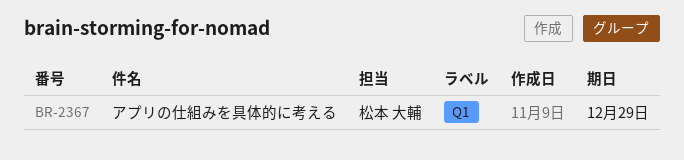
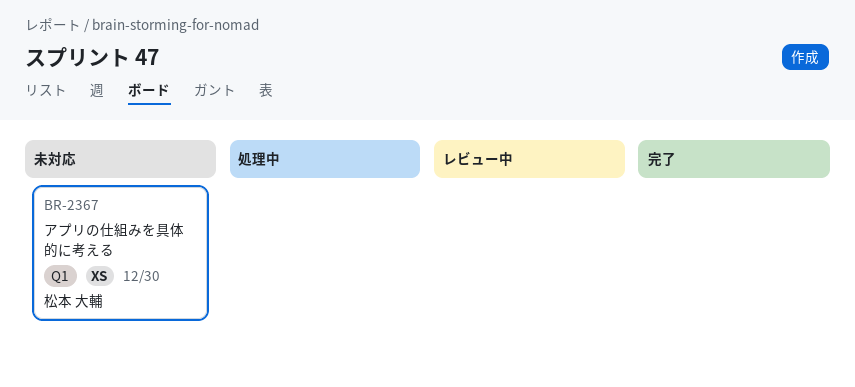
BR-2367, due: Dec 29 -> Dec 30

